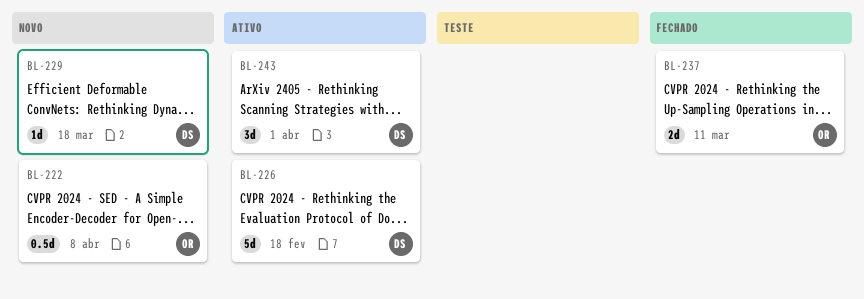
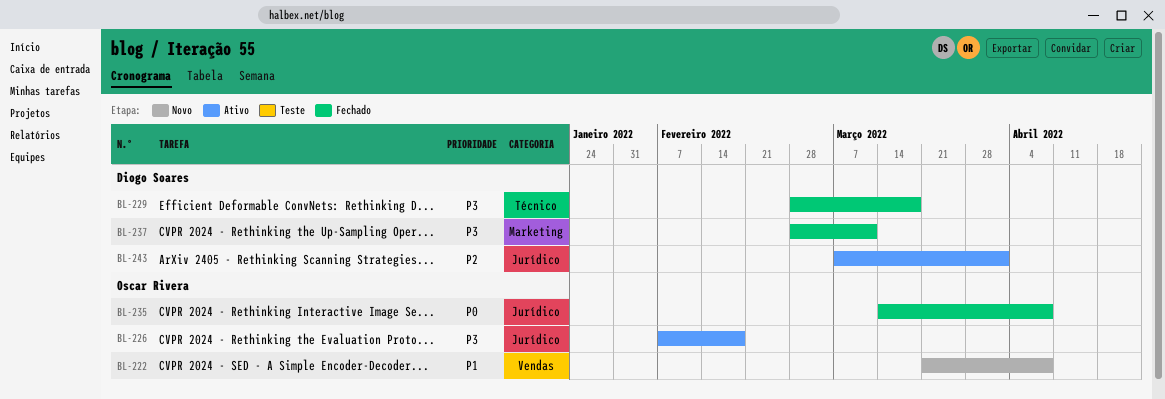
BL-226, owner: Diogo Soares -> Oscar Rivera
BL-229, status: Novo -> Fechado
BL-235: none -> present
BL-237, owner: Oscar Rivera -> Diogo Soares

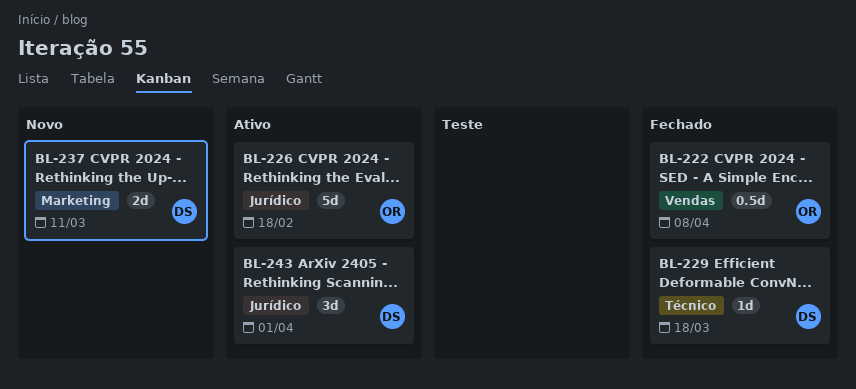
BL-222, status: Novo -> Fechado
BL-235: present -> none
BL-237, status: Fechado -> Novo

